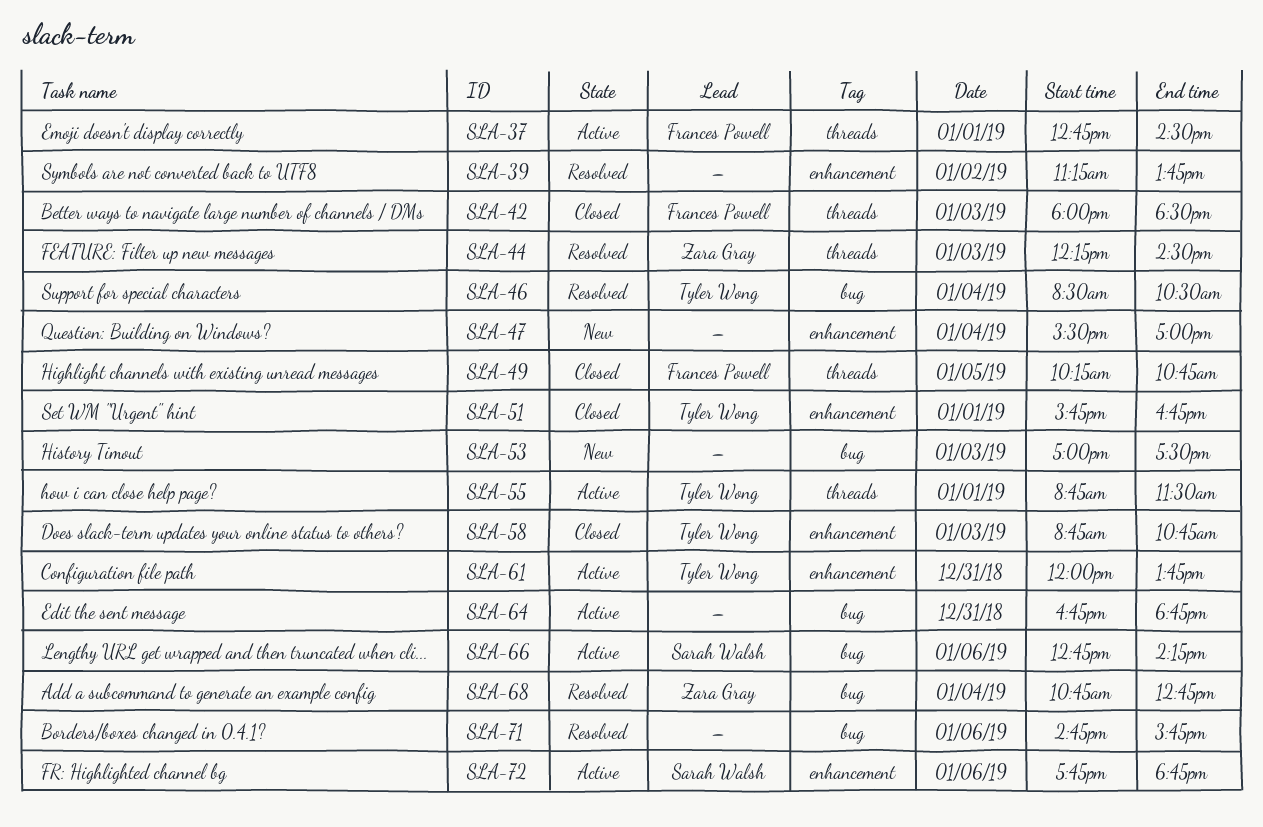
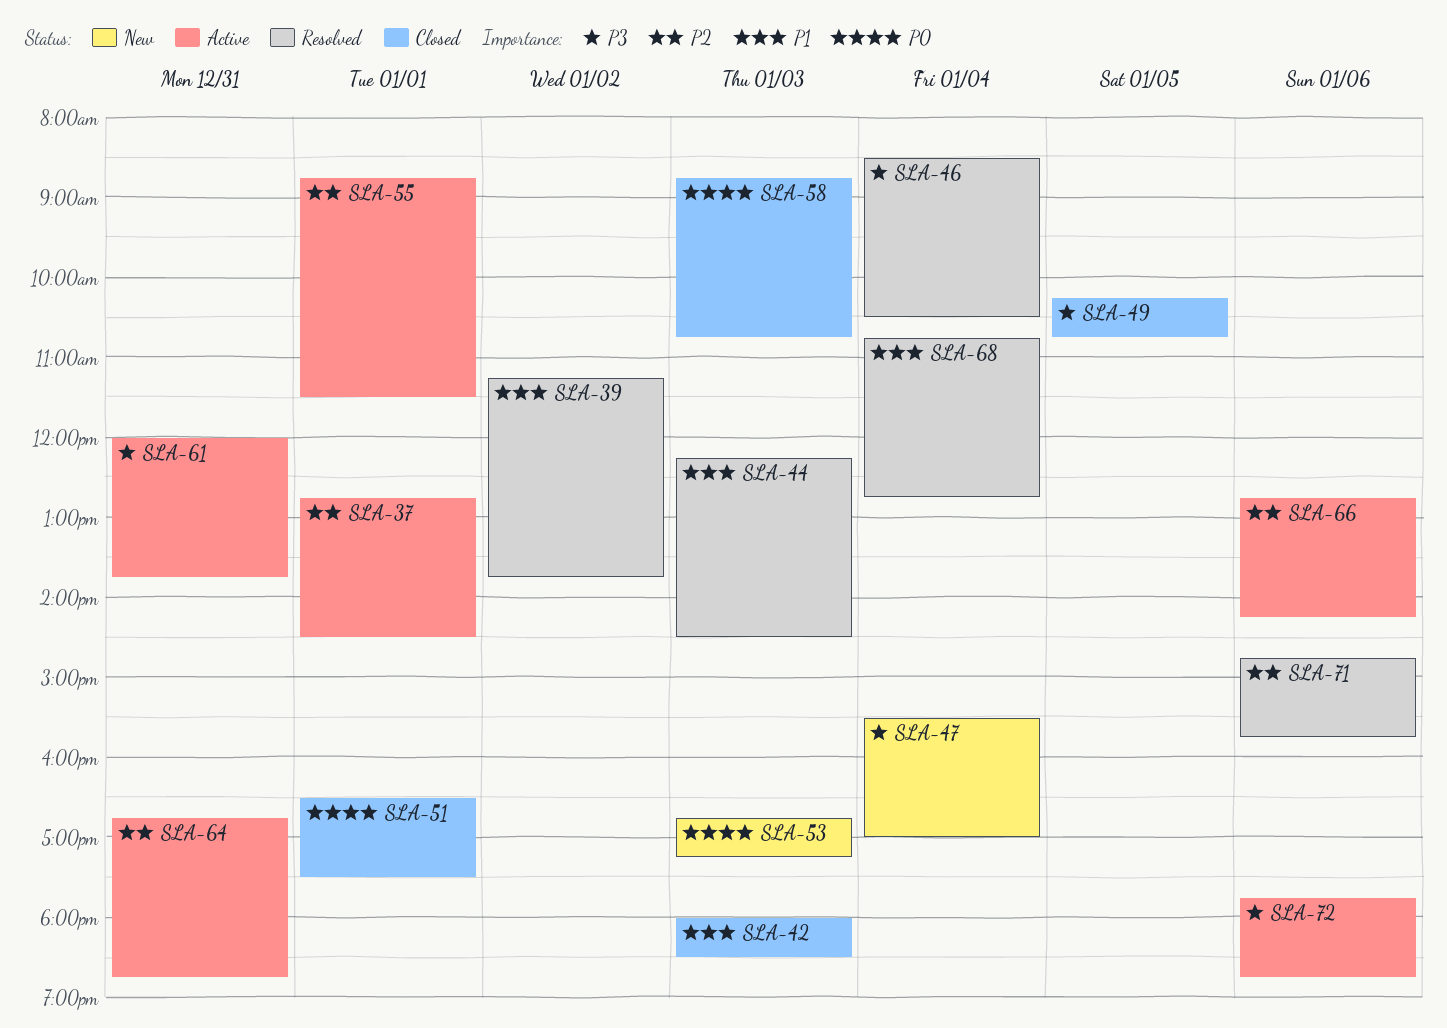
SLA-51, begins: 15:45 -> 16:30
SLA-51, ends: 16:45 -> 17:30
SLA-53, begins: 17:00 -> 16:45
SLA-53, ends: 17:30 -> 17:15

